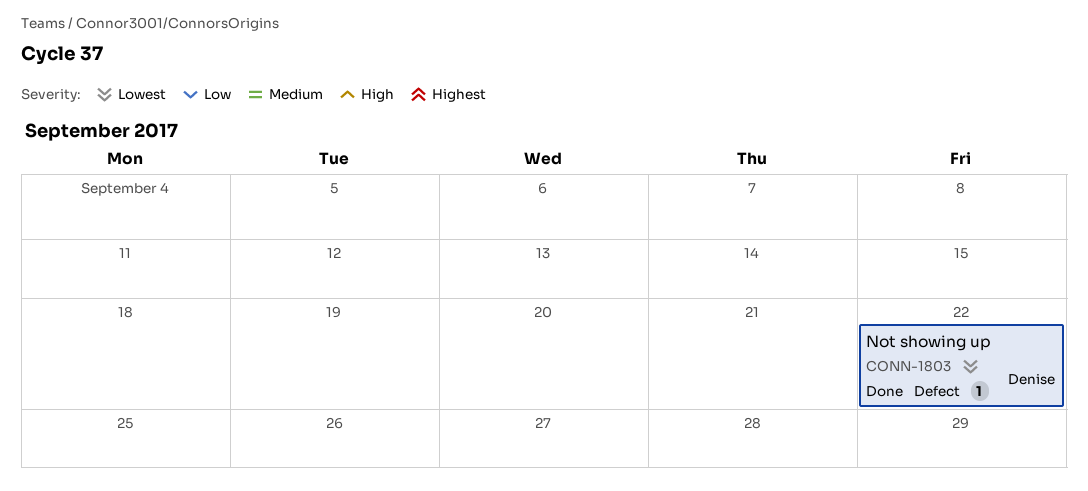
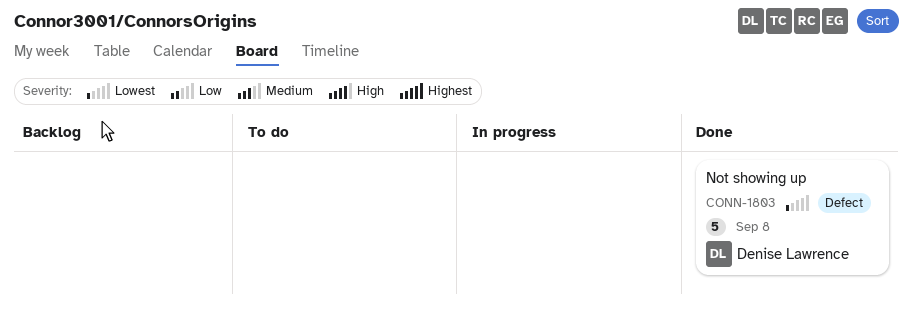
CONN-1803, estimate: 1 -> 5
CONN-1803, due: Sep 22 -> Sep 8

